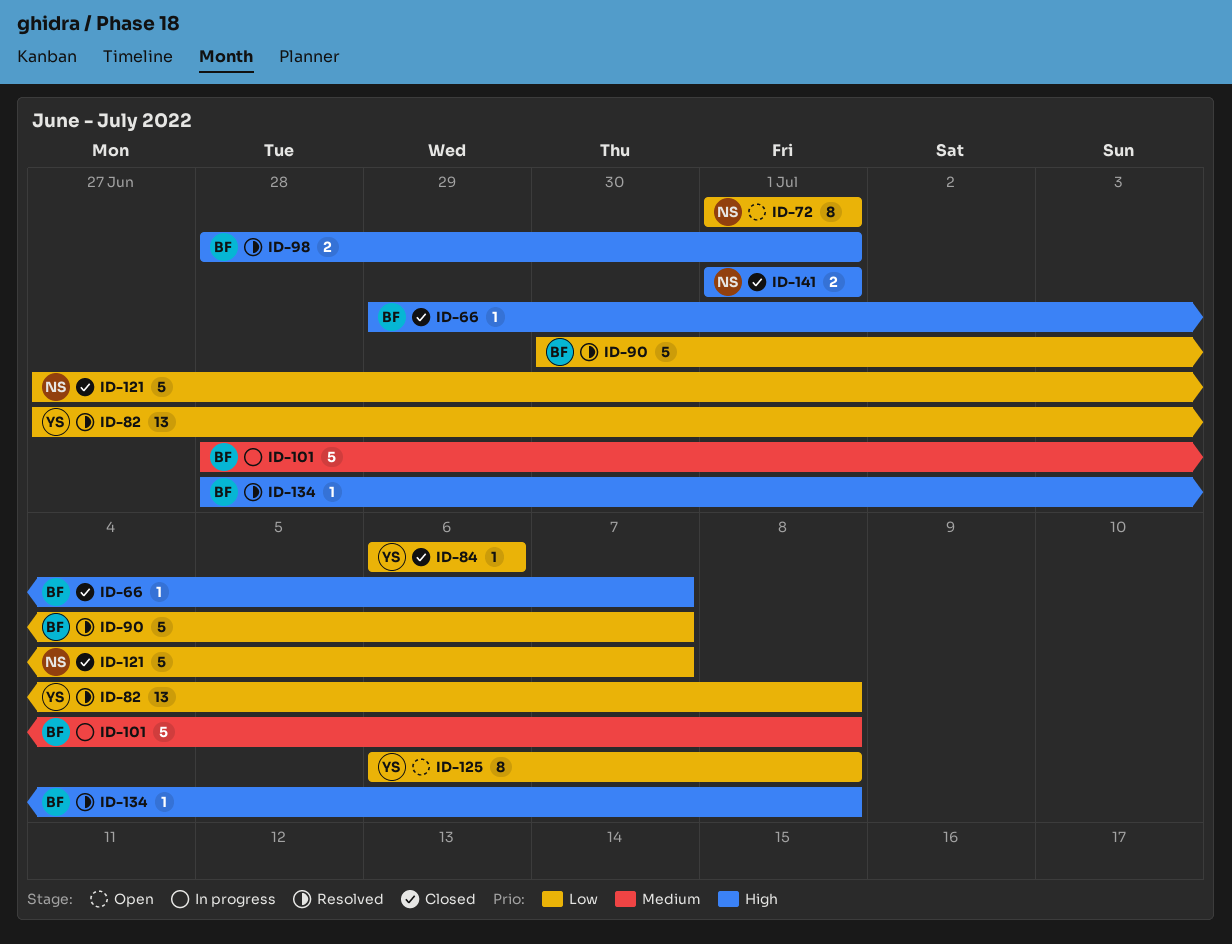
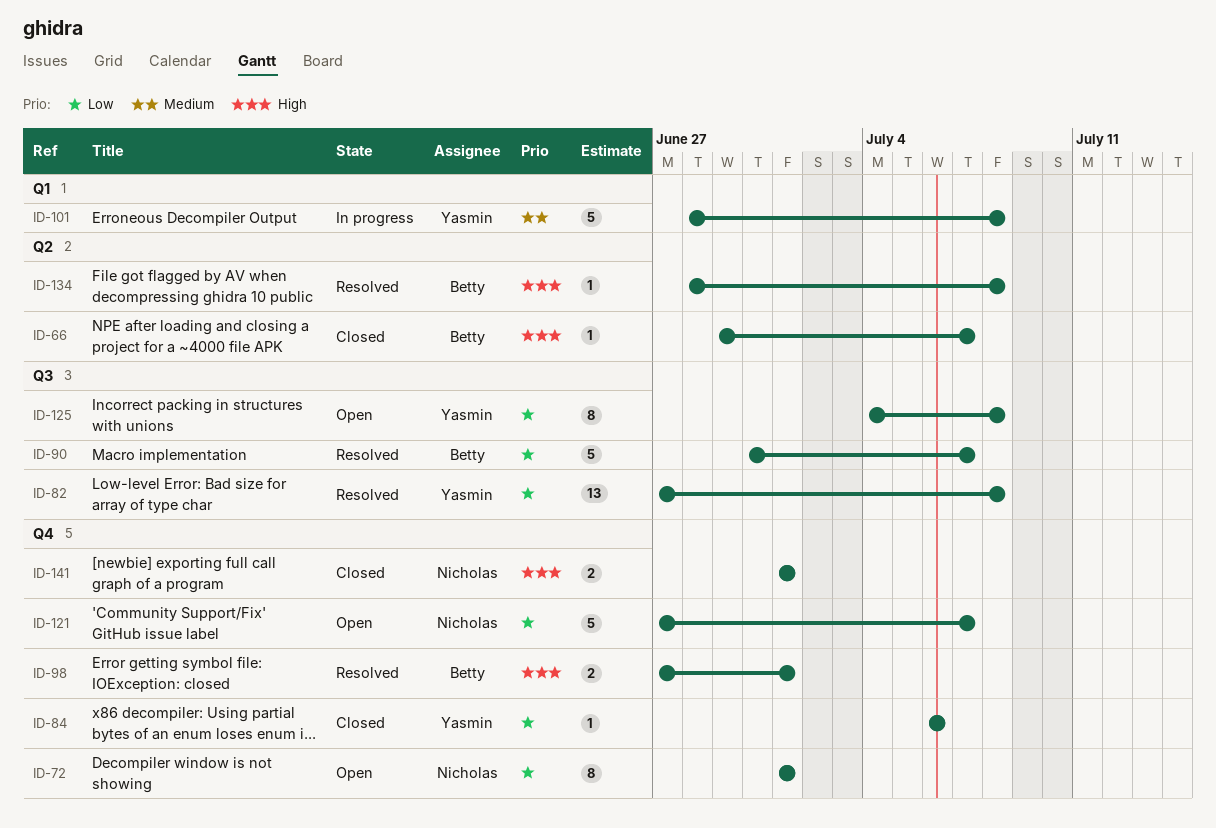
ID-98, start: Jun 28 -> Jun 27
ID-101, owner: Betty -> Yasmin
ID-121, status: Closed -> Open
ID-125, start: Jul 6 -> Jul 4

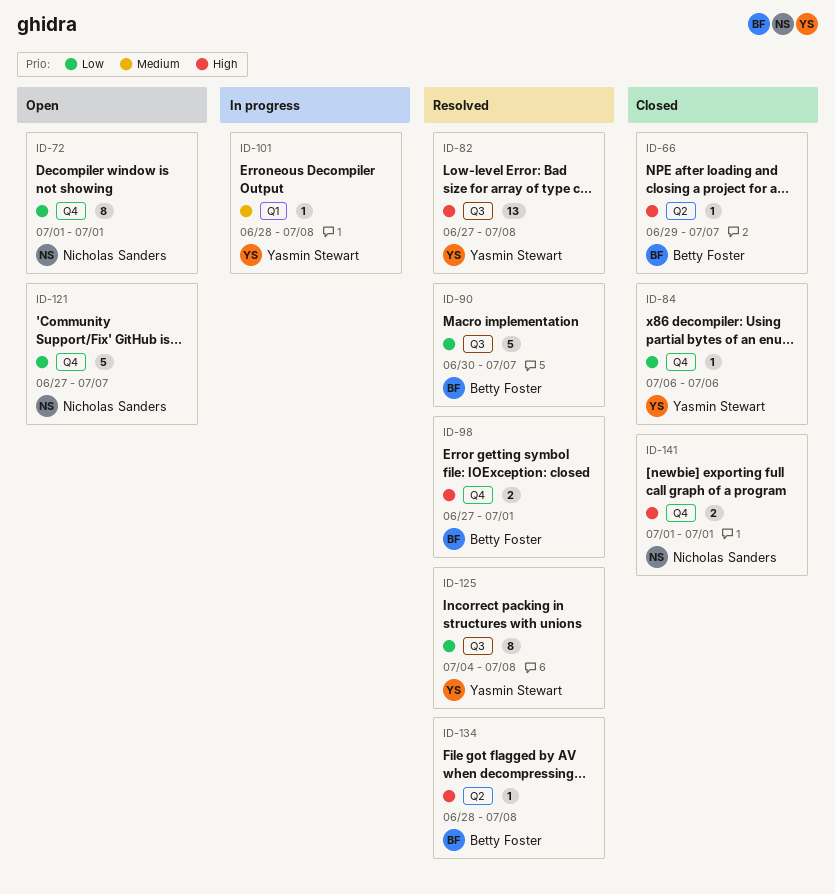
ID-82, priority: Low -> High
ID-101, estimate: 5 -> 1
ID-125, status: Open -> Resolved

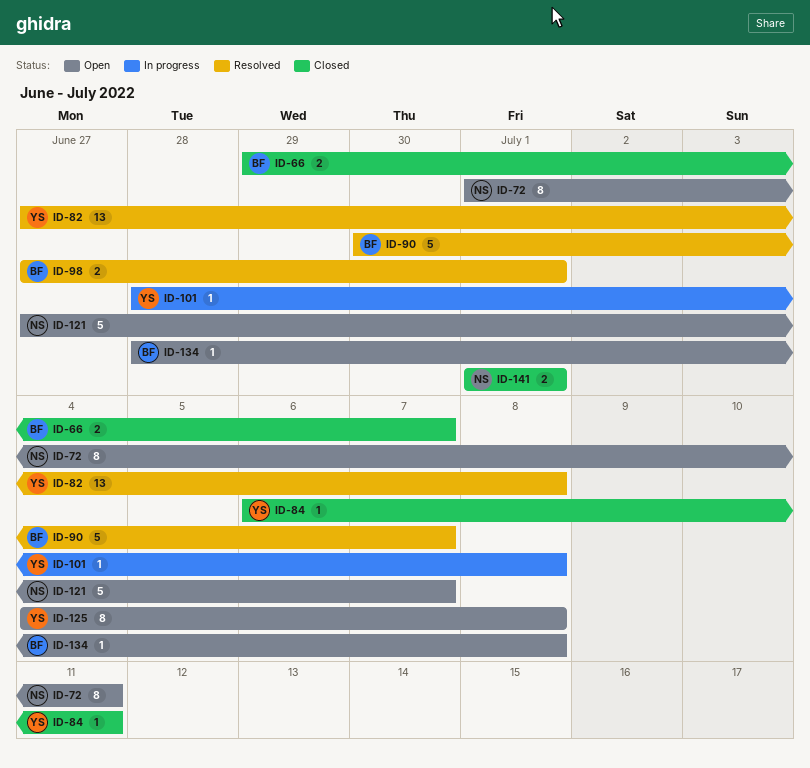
ID-66, estimate: 1 -> 2
ID-72, due: Jul 1 -> Jul 11
ID-84, due: Jul 6 -> Jul 11
ID-125, status: Resolved -> Open
ID-134, status: Resolved -> Open

